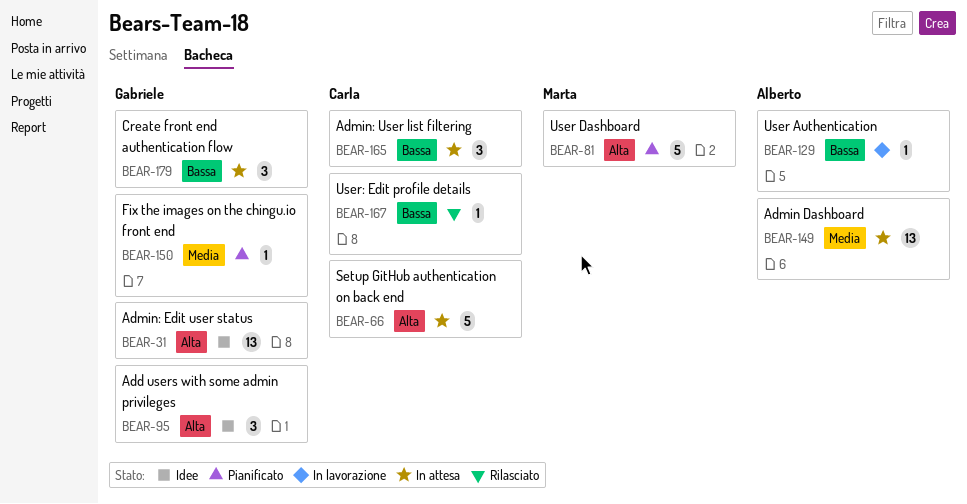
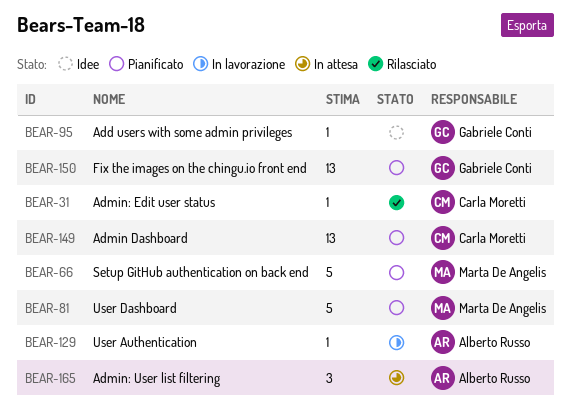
BEAR-31, status: Idee -> Rilasciato
BEAR-31, owner: Gabriele Conti -> Carla Moretti
BEAR-31, estimate: 13 -> 1
BEAR-66, status: In attesa -> Pianificato
BEAR-66, owner: Carla Moretti -> Marta De Angelis
BEAR-95, estimate: 3 -> 1
BEAR-149, status: In attesa -> Pianificato
BEAR-149, owner: Alberto Russo -> Carla Moretti
BEAR-150, estimate: 1 -> 13
BEAR-165, owner: Carla Moretti -> Alberto Russo
BEAR-167: present -> none
BEAR-179: present -> none

